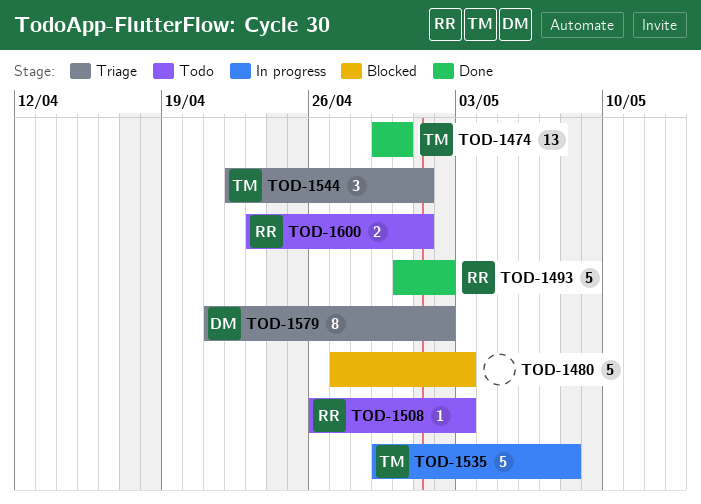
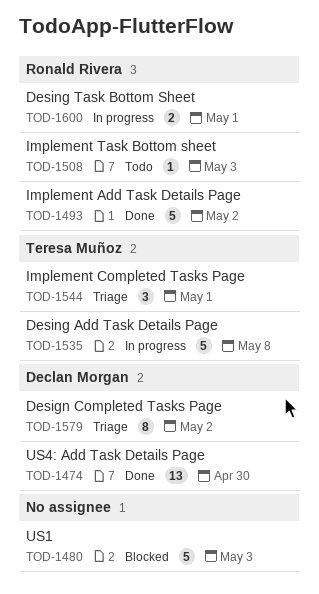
TOD-1474, owner: Teresa Muñoz -> Declan Morgan
TOD-1600, status: Todo -> In progress

